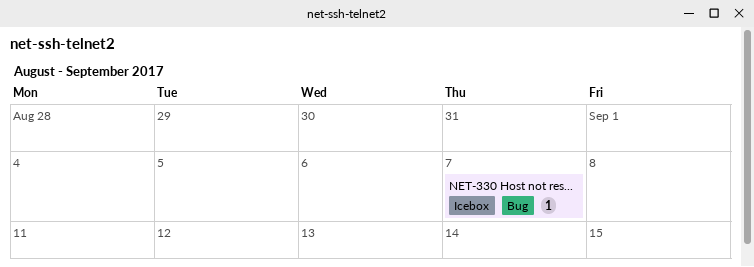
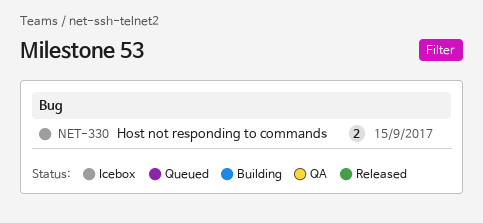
NET-330, estimate: 1 -> 2
NET-330, due: Sep 7 -> Sep 15

